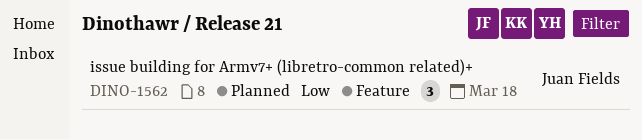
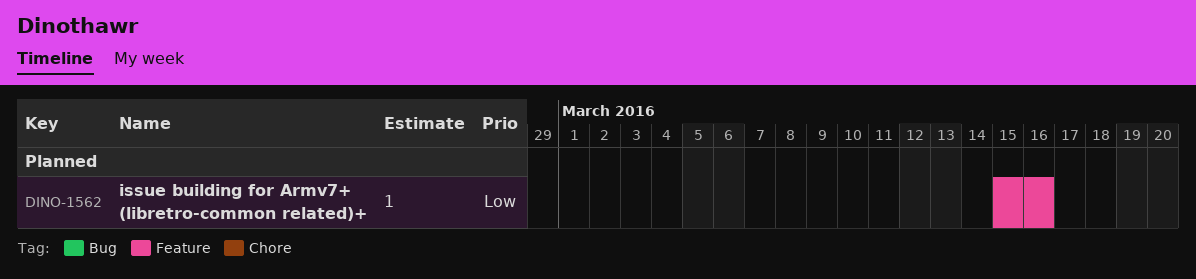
DINO-1562, estimate: 3 -> 1
DINO-1562, due: Mar 18 -> Mar 16

